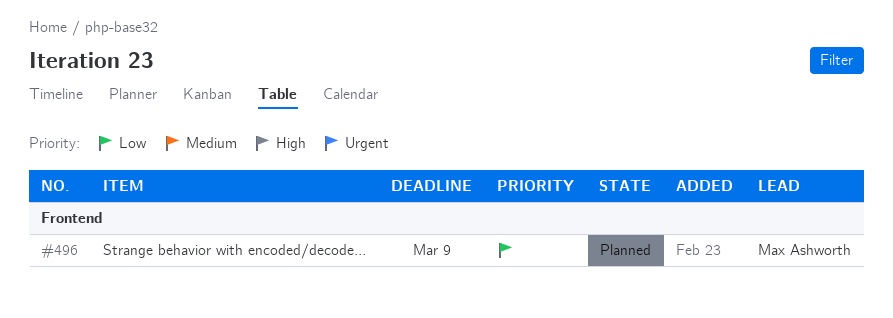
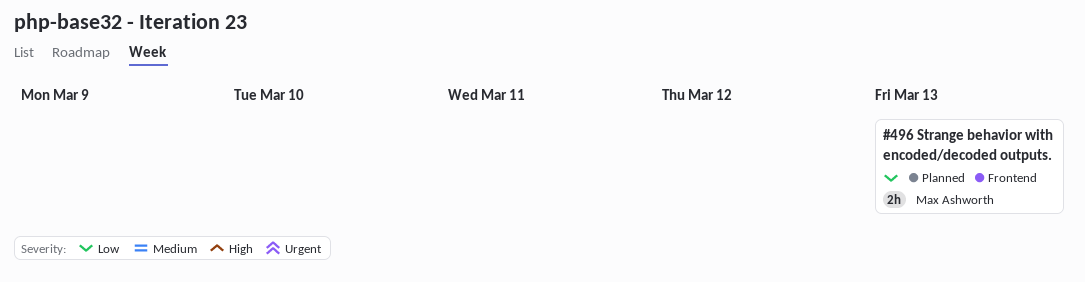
#496, due: Mar 9 -> Mar 13

